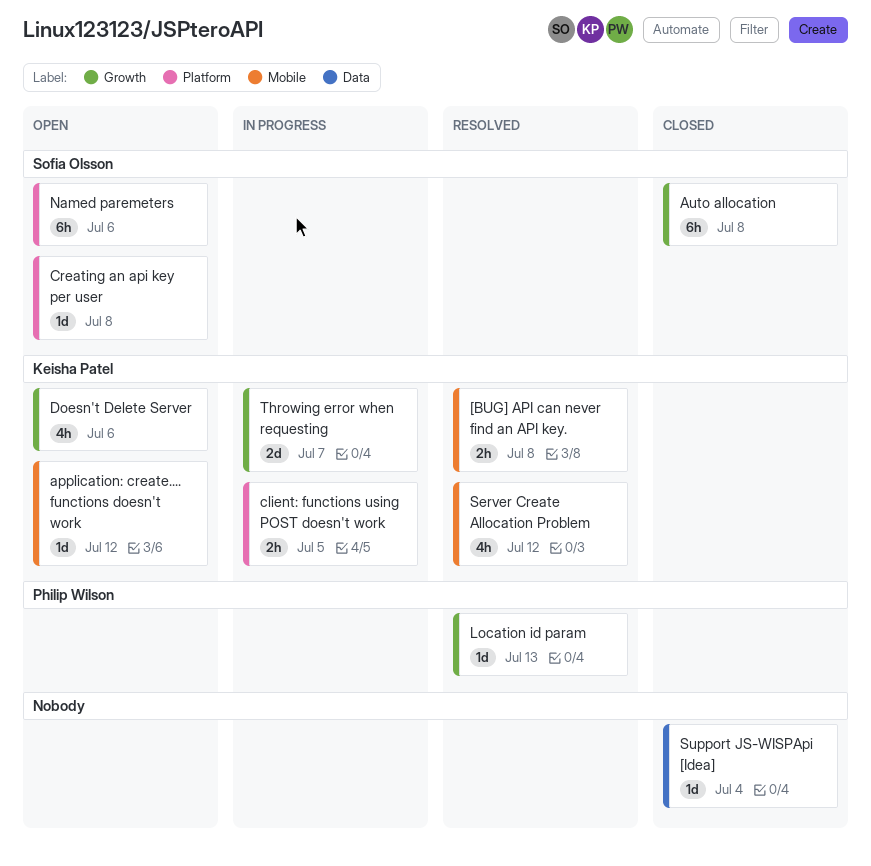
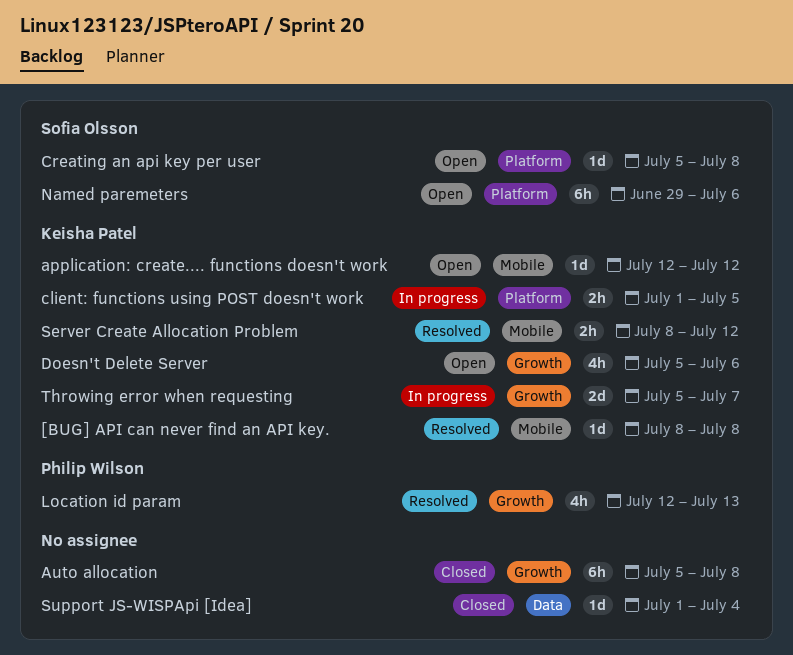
[BUG] API can never find an API key., estimate: 2h -> 1d
Auto allocation, owner: Sofia Olsson -> none
Location id param, estimate: 1d -> 4h
Server Create Allocation Problem, estimate: 4h -> 2h

